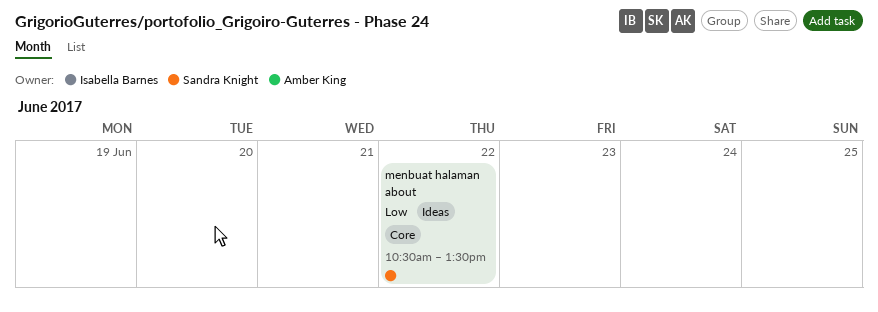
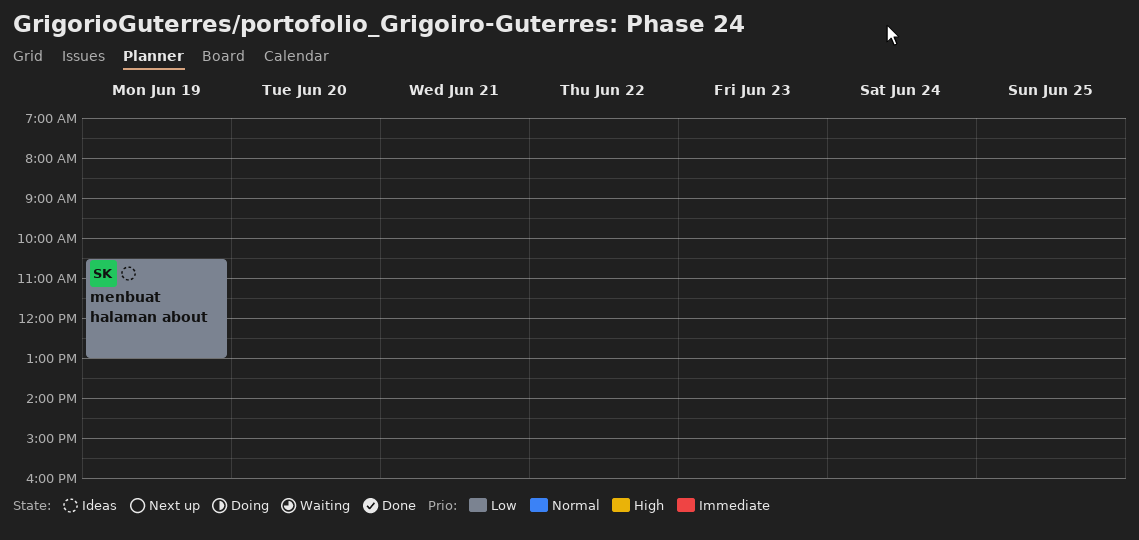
menbuat halaman about, day: Jun 22 -> Jun 19
menbuat halaman about, ends: 13:30 -> 13:00

